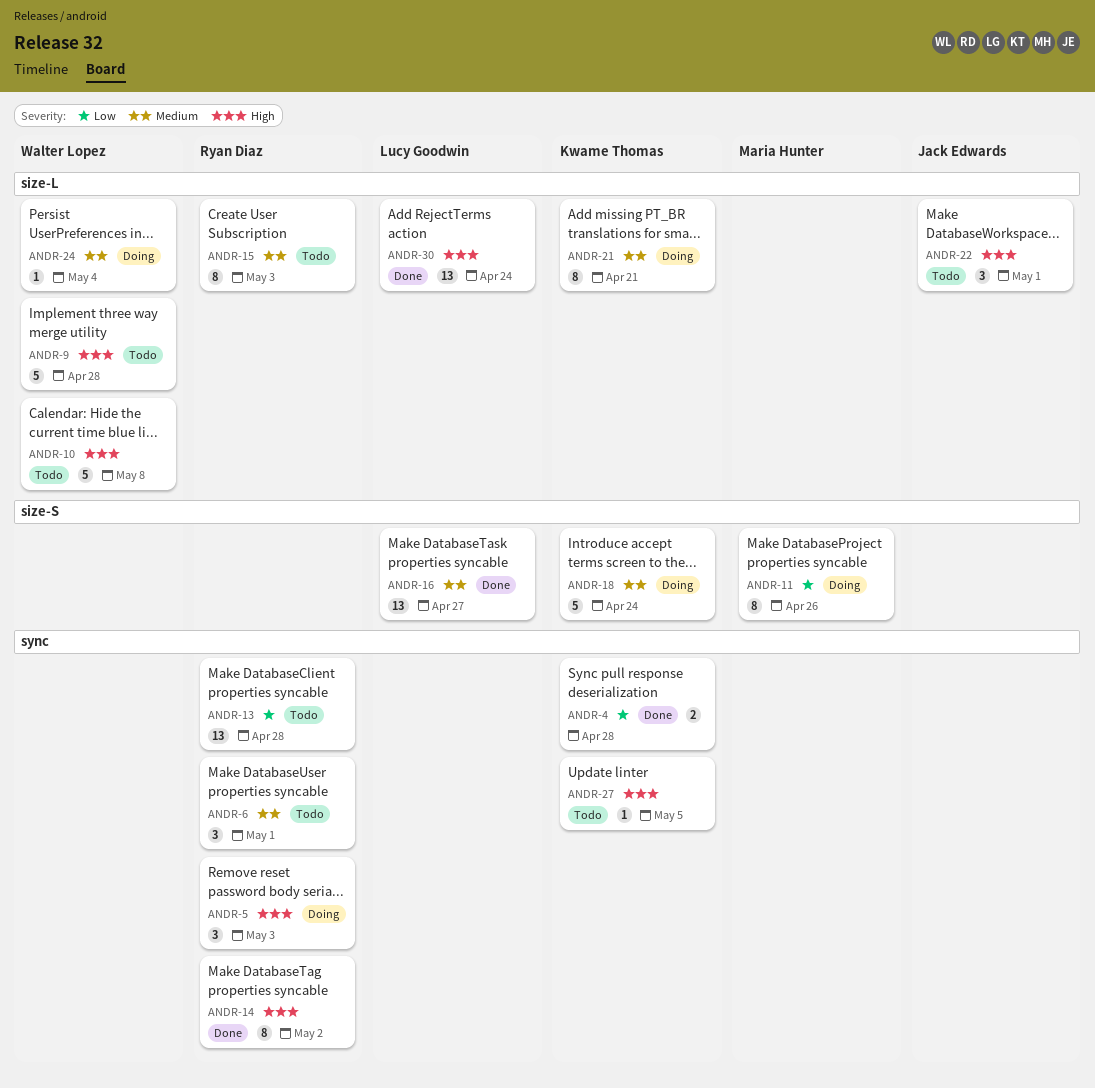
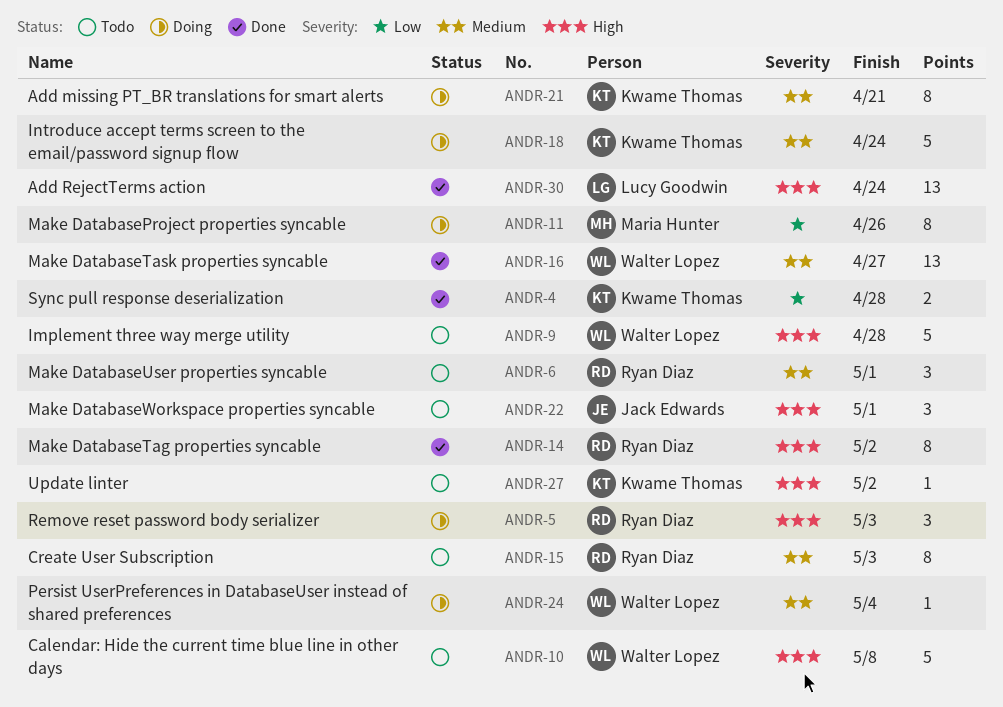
ANDR-13: present -> none
ANDR-16, owner: Lucy Goodwin -> Walter Lopez
ANDR-27, due: May 5 -> May 2

